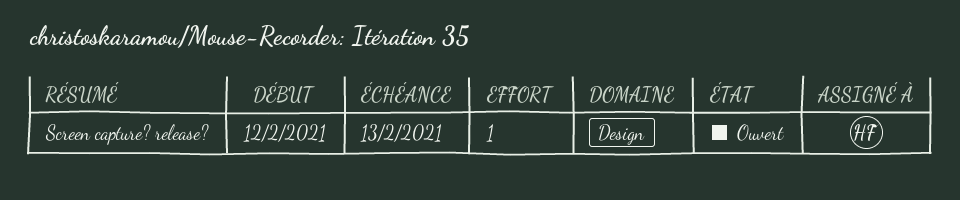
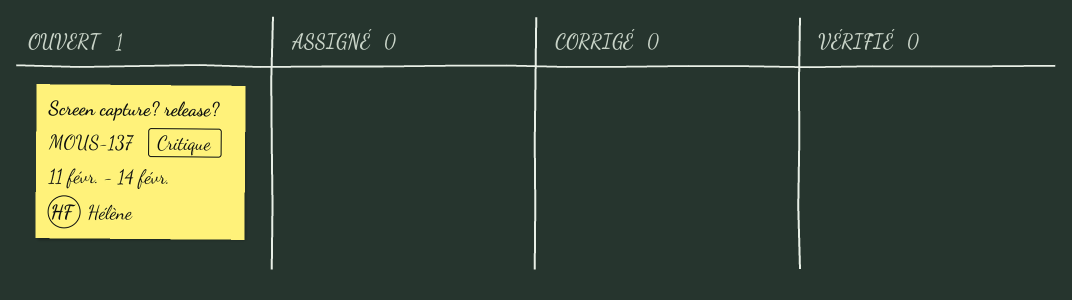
Screen capture? release?, start: Feb 12 -> Feb 11
Screen capture? release?, due: Feb 13 -> Feb 14

